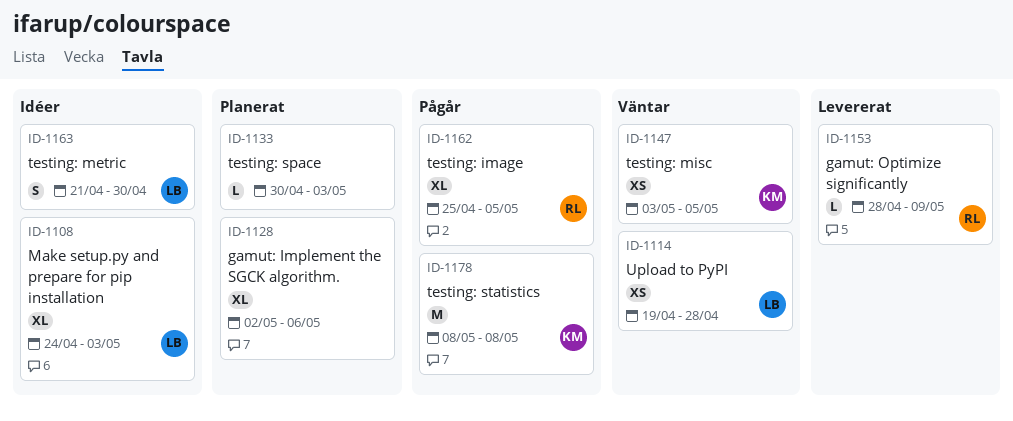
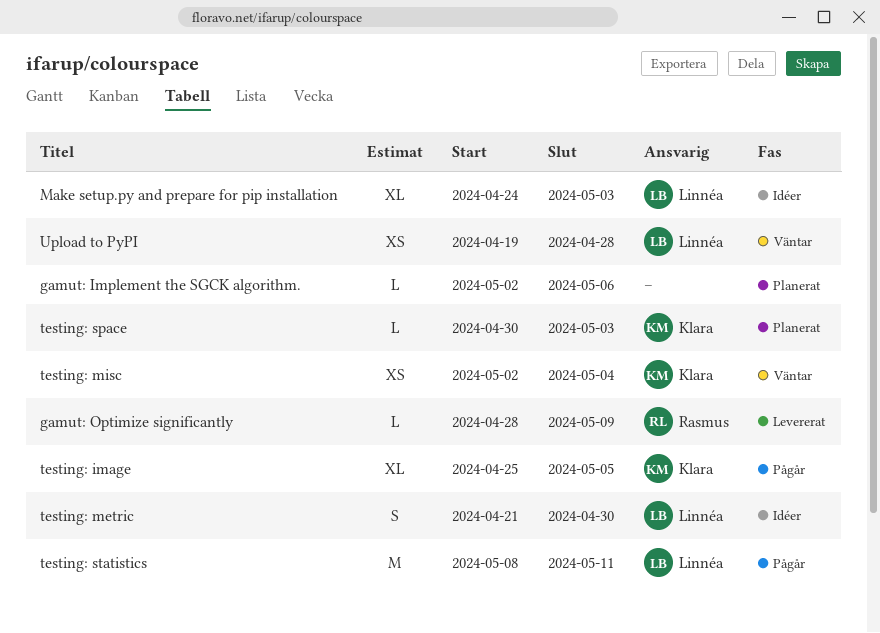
gamut: Implement the SGCK algorithm., estimate: XL -> L
testing: image, owner: Rasmus -> Klara
testing: misc, start: May 3 -> May 2
testing: misc, due: May 5 -> May 4
testing: space, owner: none -> Klara
testing: statistics, owner: Klara -> Linnéa
testing: statistics, due: May 8 -> May 11

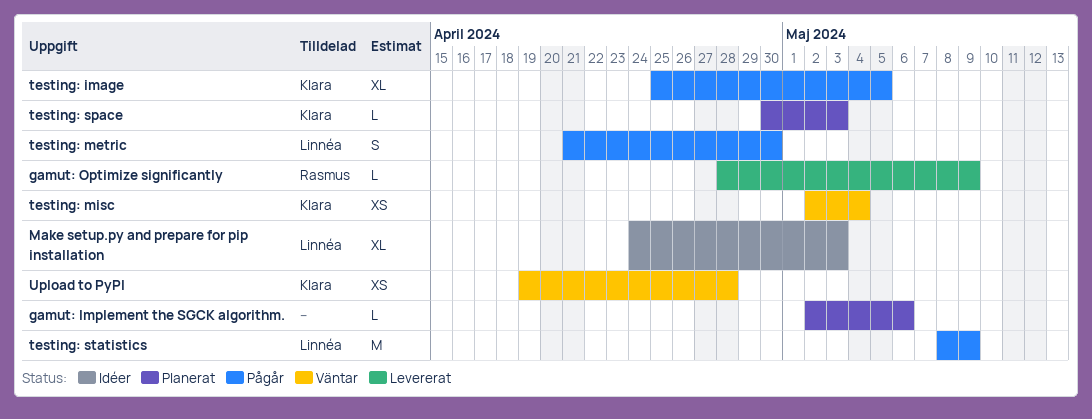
testing: metric, status: Idéer -> Pågår
testing: statistics, due: May 11 -> May 9
Upload to PyPI, owner: Linnéa -> Klara

